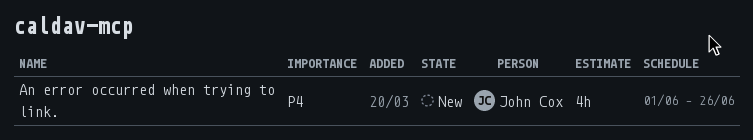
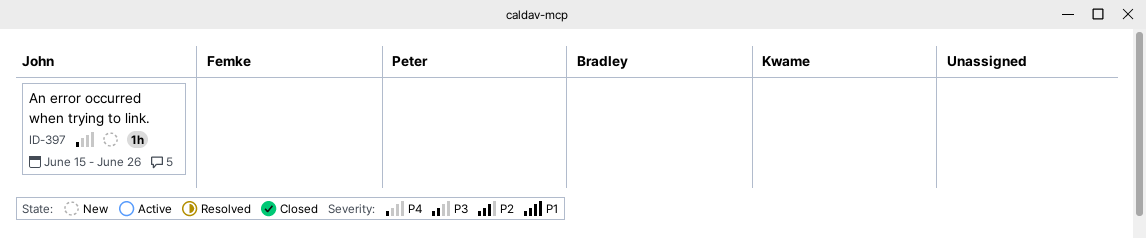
An error occurred when trying to link., estimate: 4h -> 1h
An error occurred when trying to link., start: Jun 1 -> Jun 15

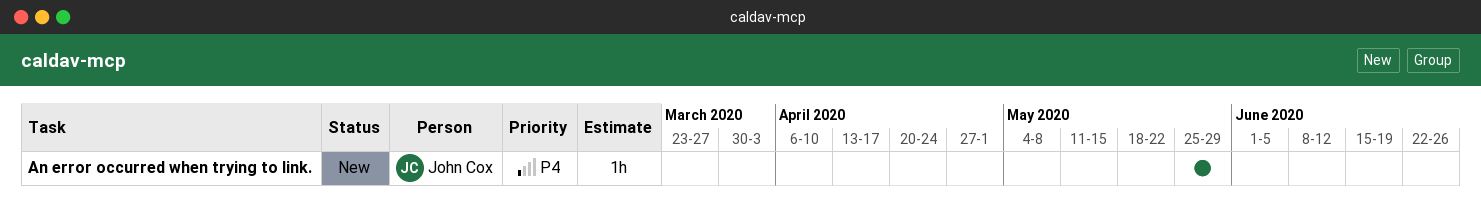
An error occurred when trying to link., start: Jun 15 -> May 25
An error occurred when trying to link., due: Jun 26 -> May 29

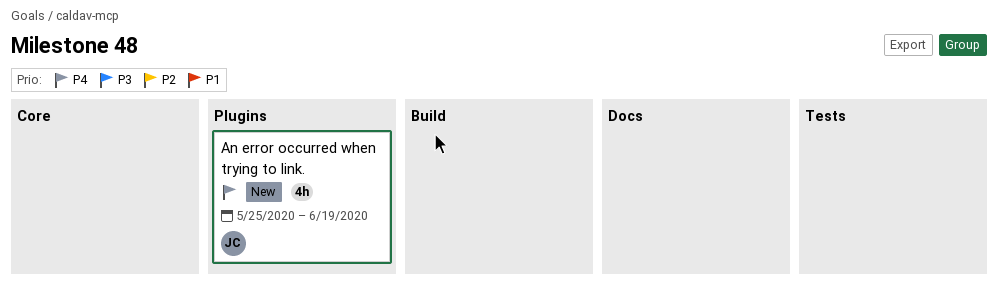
An error occurred when trying to link., estimate: 1h -> 4h
An error occurred when trying to link., due: May 29 -> Jun 19

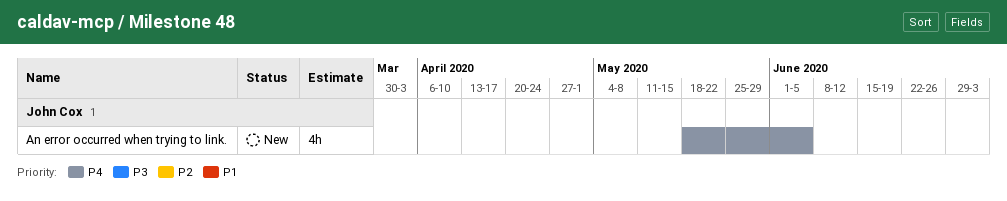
An error occurred when trying to link., start: May 25 -> May 18
An error occurred when trying to link., due: Jun 19 -> Jun 5

